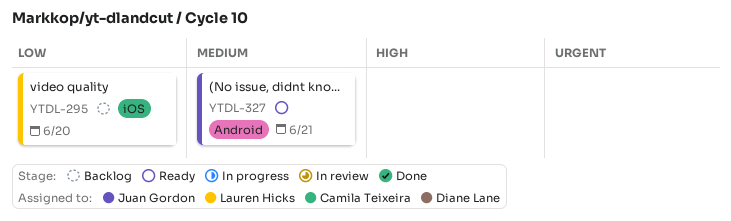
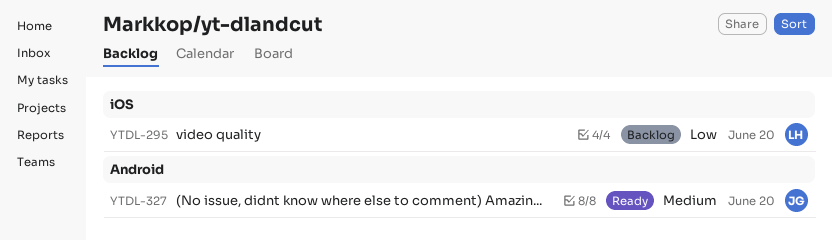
YTDL-327, due: Jun 21 -> Jun 20

